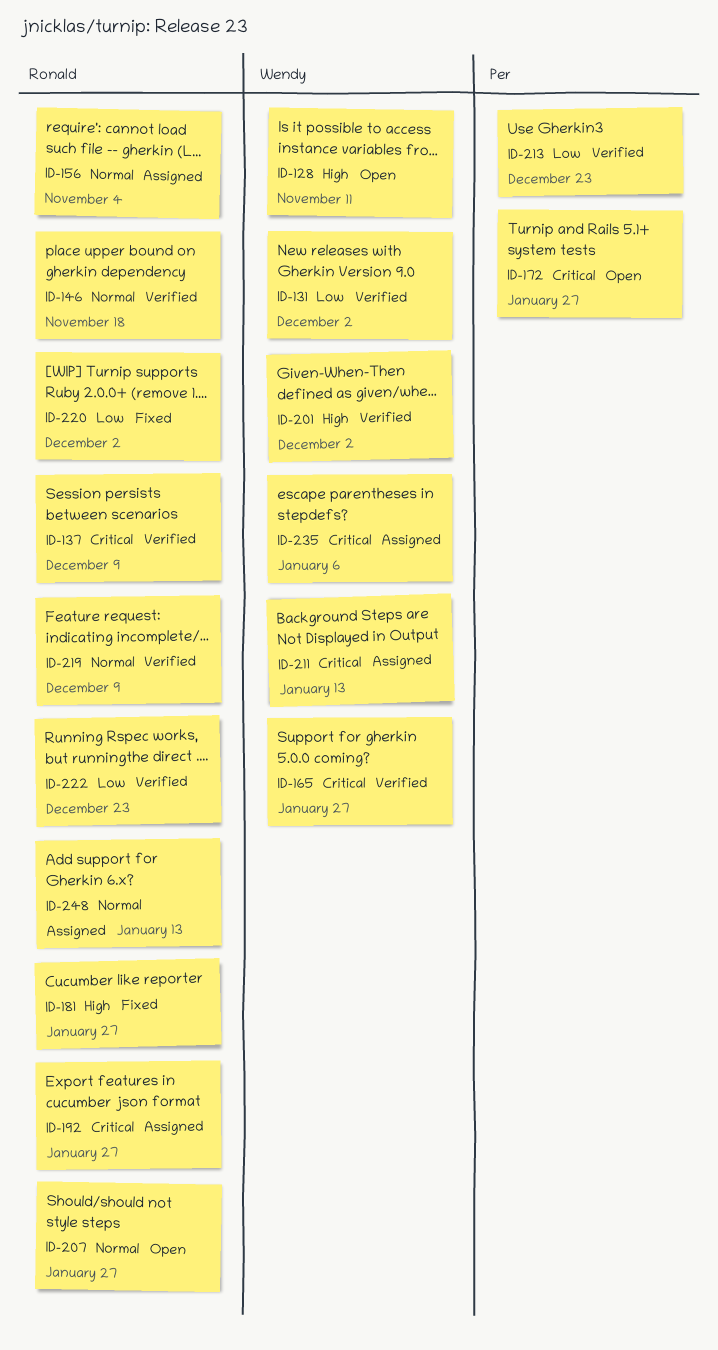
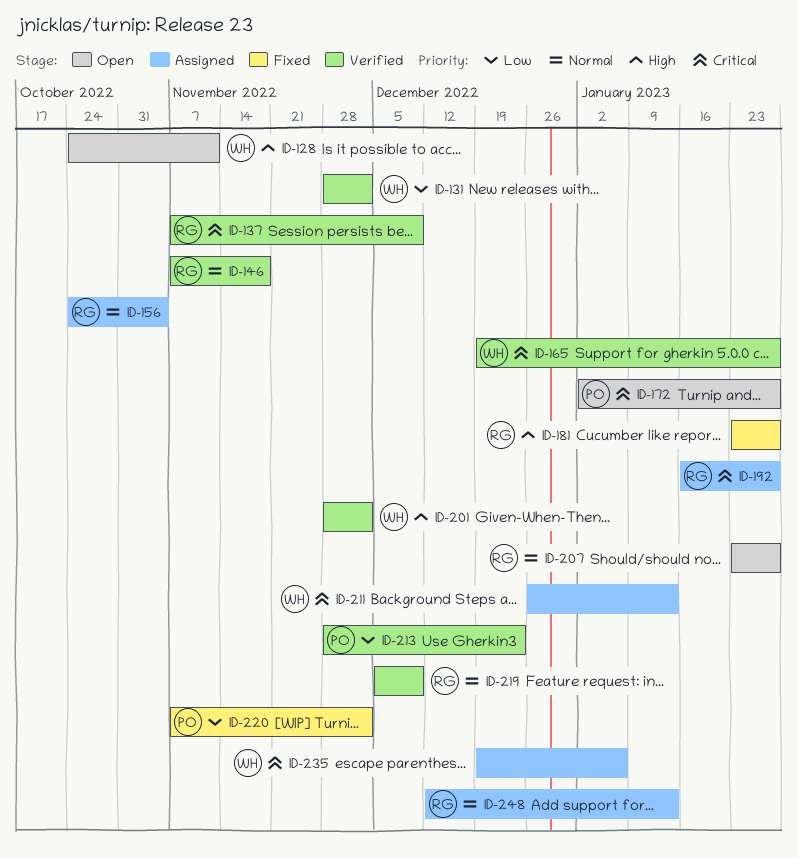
ID-220, owner: Ronald -> Per
ID-222: present -> none

